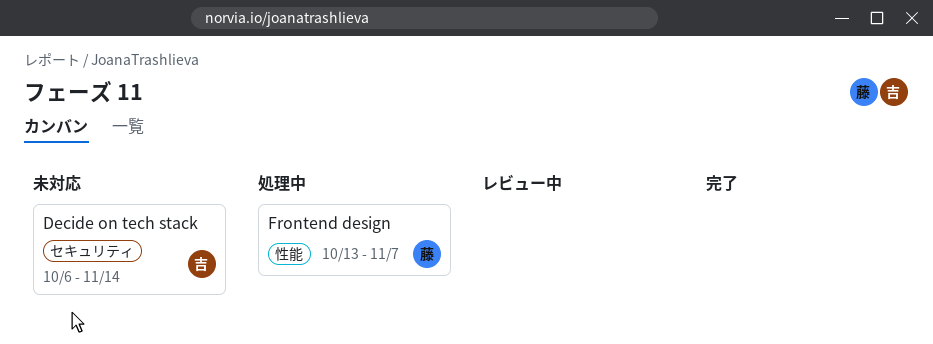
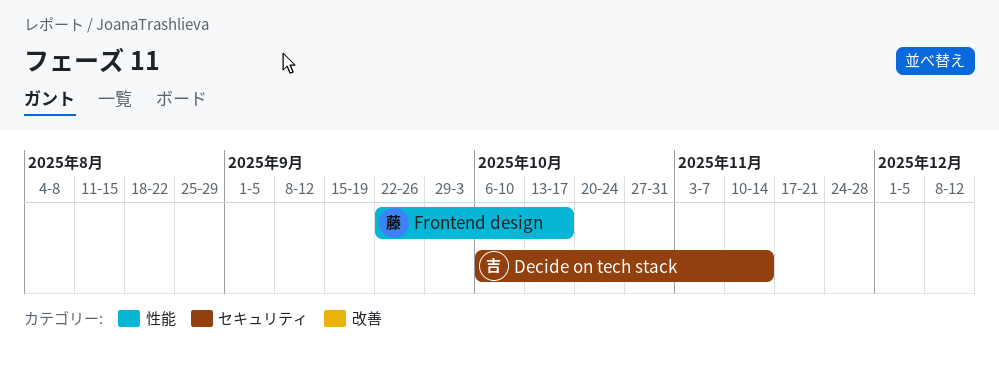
Frontend design, start: Oct 13 -> Sep 22
Frontend design, due: Nov 7 -> Oct 17

